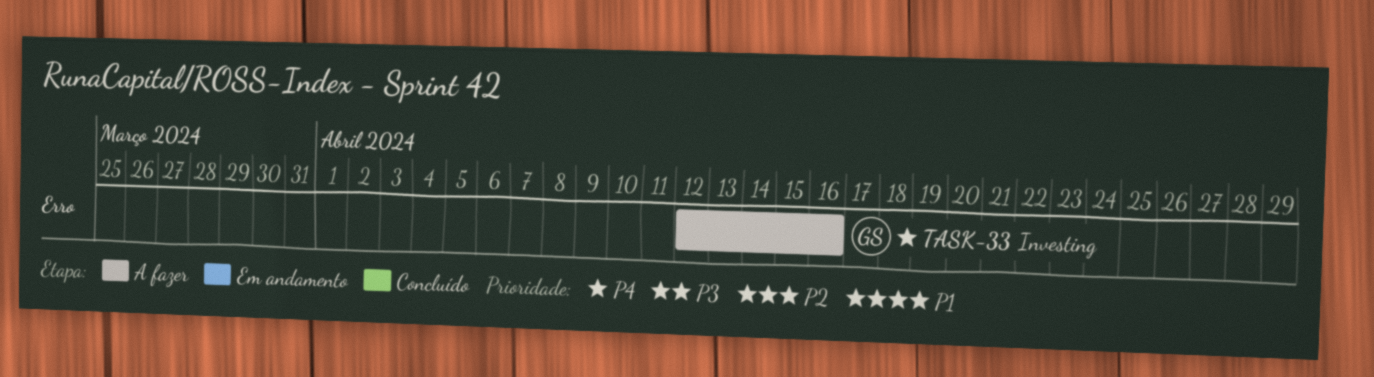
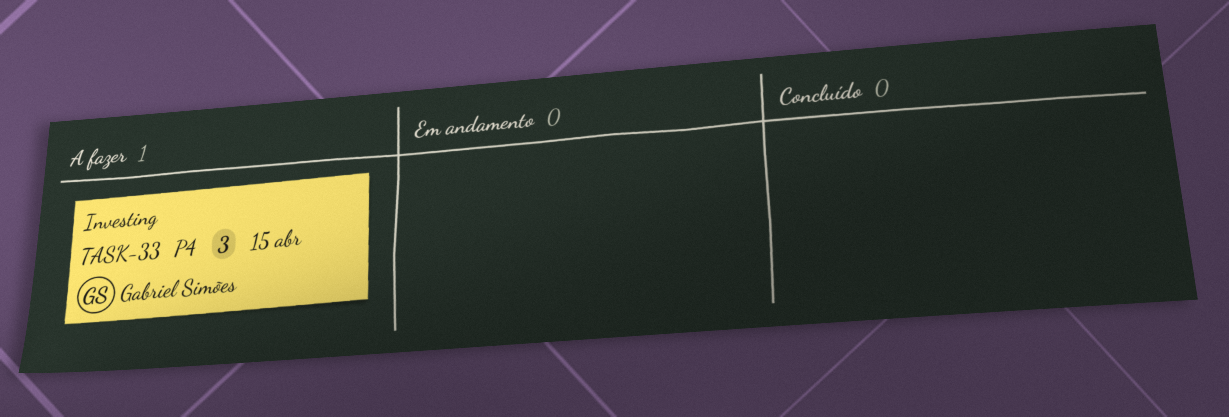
TASK-33, due: Apr 16 -> Apr 15

